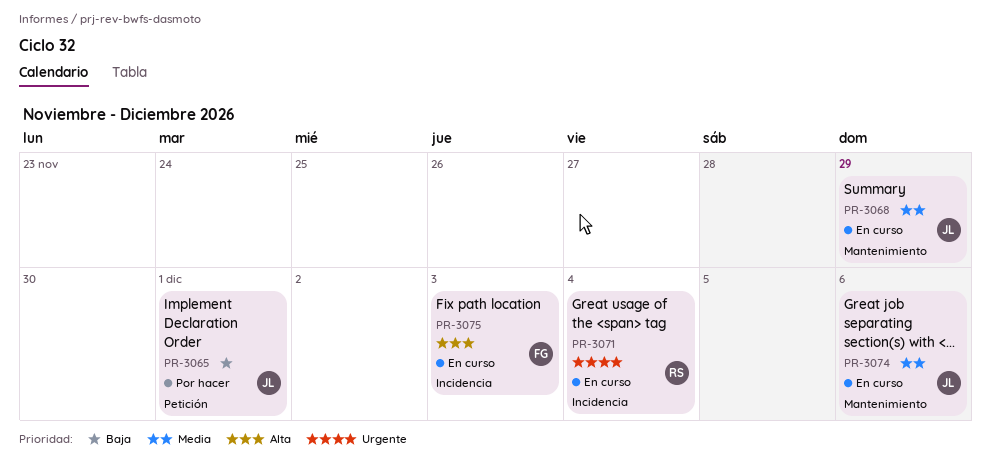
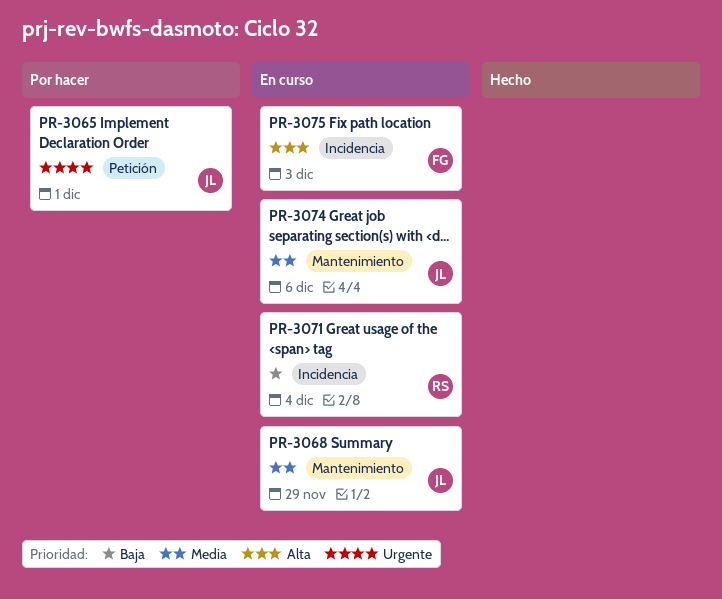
PR-3065, priority: Baja -> Urgente
PR-3071, priority: Urgente -> Baja

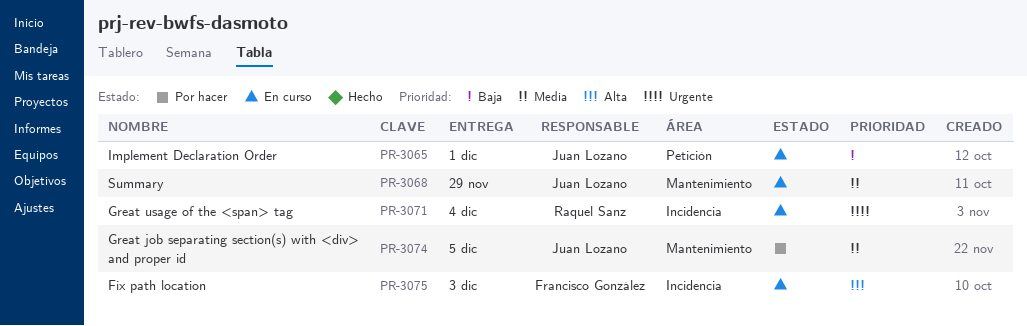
PR-3065, status: Por hacer -> En curso
PR-3065, priority: Urgente -> Baja
PR-3071, priority: Baja -> Urgente
PR-3074, status: En curso -> Por hacer
PR-3074, due: Dec 6 -> Dec 5

